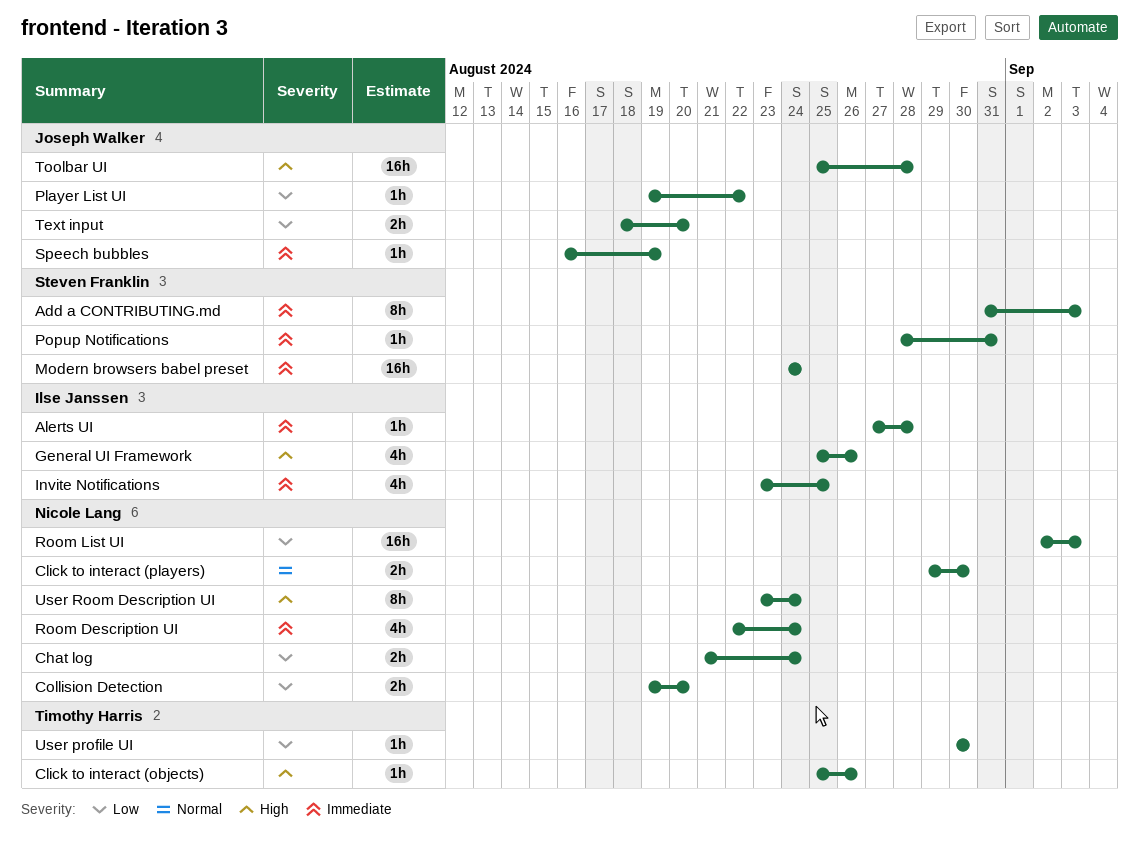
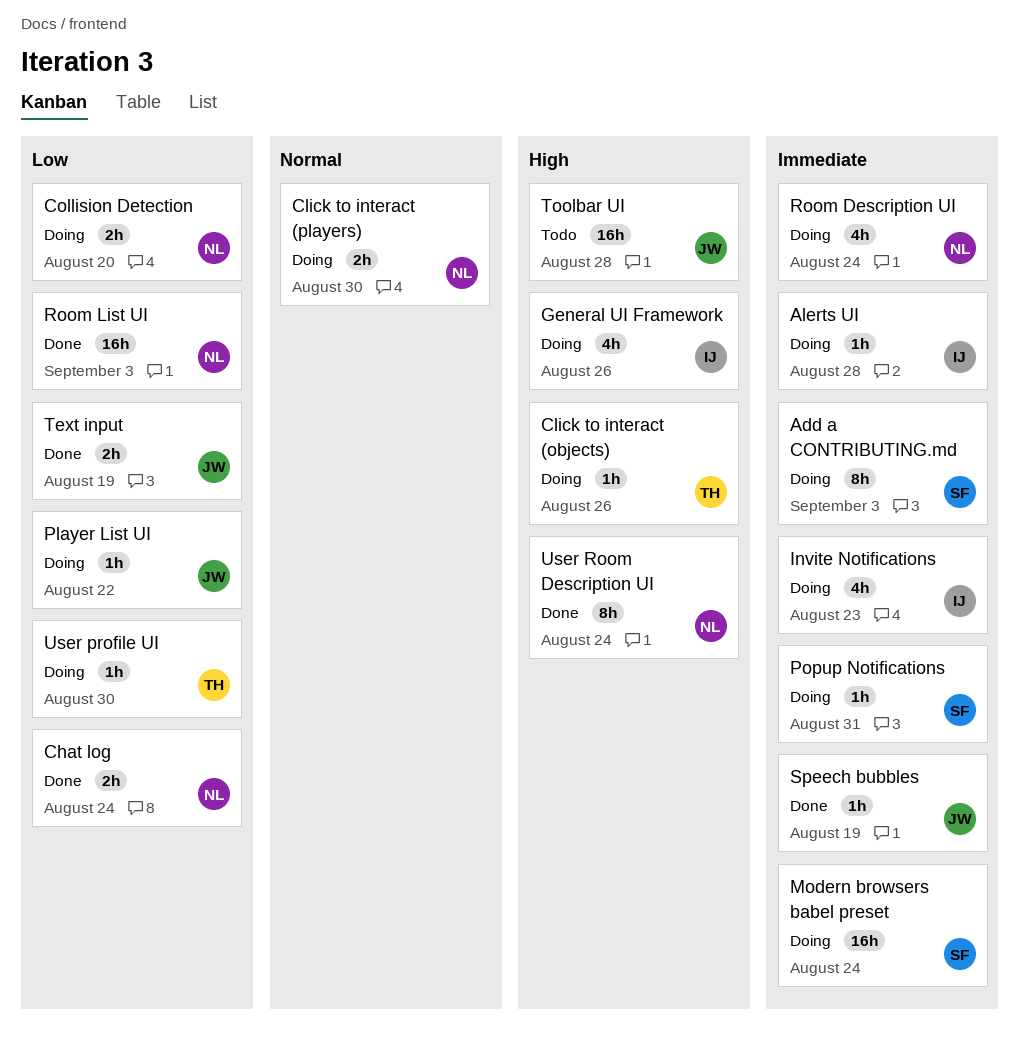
Invite Notifications, due: Aug 25 -> Aug 23
Text input, due: Aug 20 -> Aug 19

